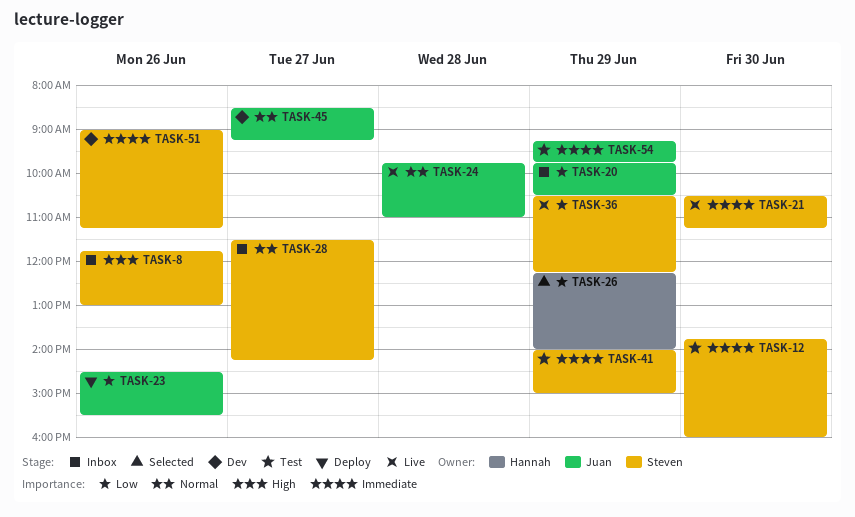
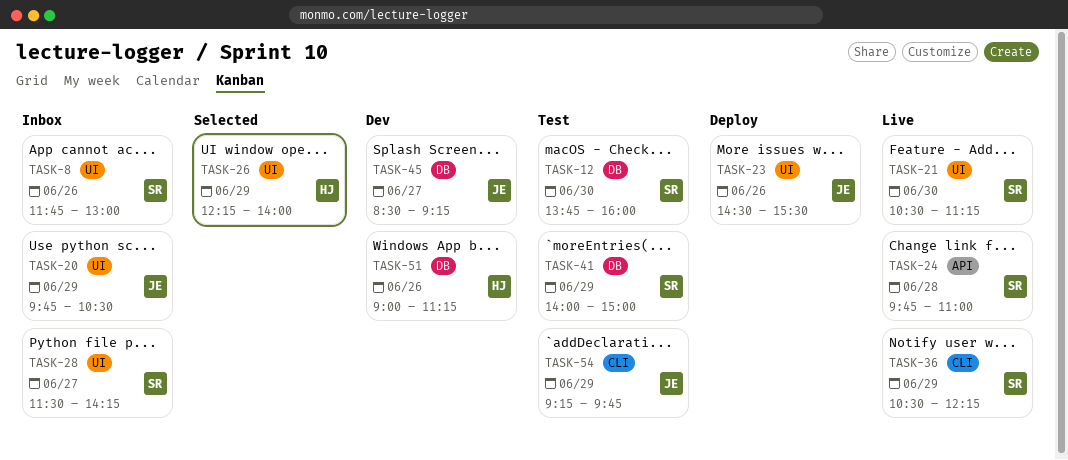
TASK-24, owner: Juan -> Steven
TASK-51, owner: Steven -> Hannah

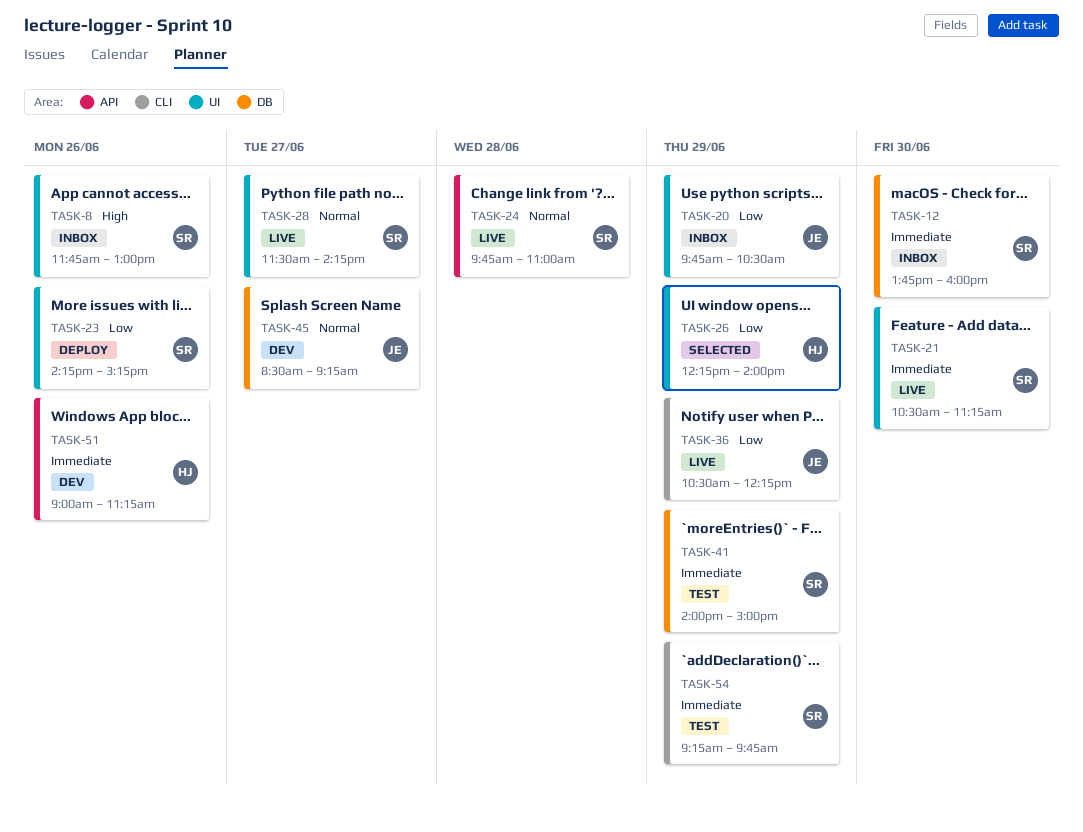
TASK-12, status: Test -> Inbox
TASK-23, owner: JE -> SR
TASK-23, begins: 14:30 -> 14:15
TASK-23, ends: 15:30 -> 15:15
TASK-28, status: Inbox -> Live
TASK-36, owner: SR -> JE
TASK-51, label: DB -> API
TASK-54, owner: JE -> SR

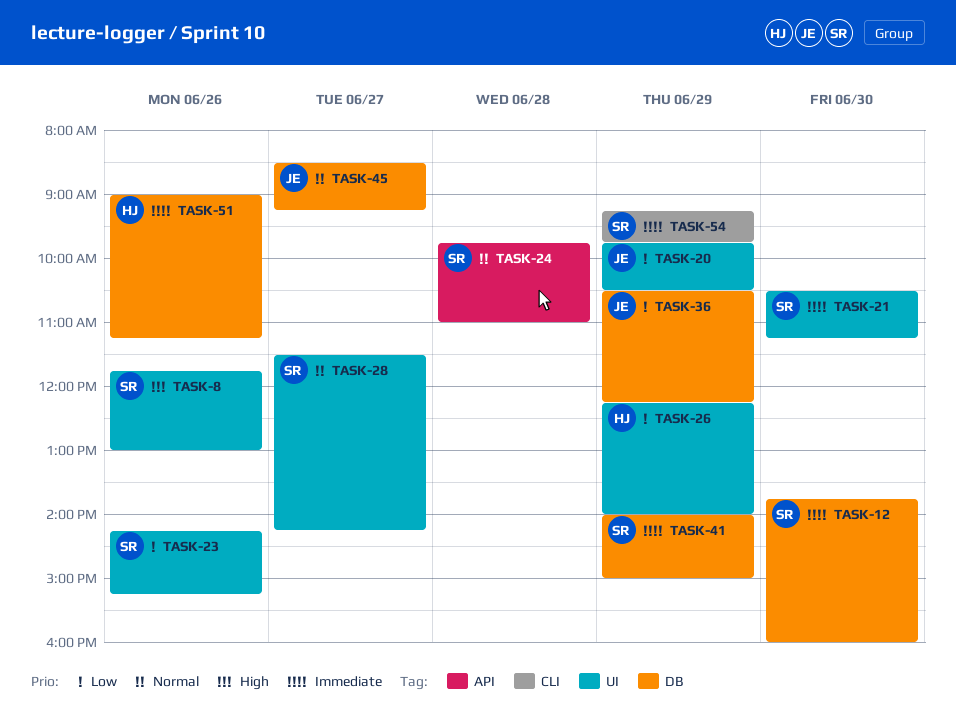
TASK-36, label: CLI -> DB
TASK-51, label: API -> DB

